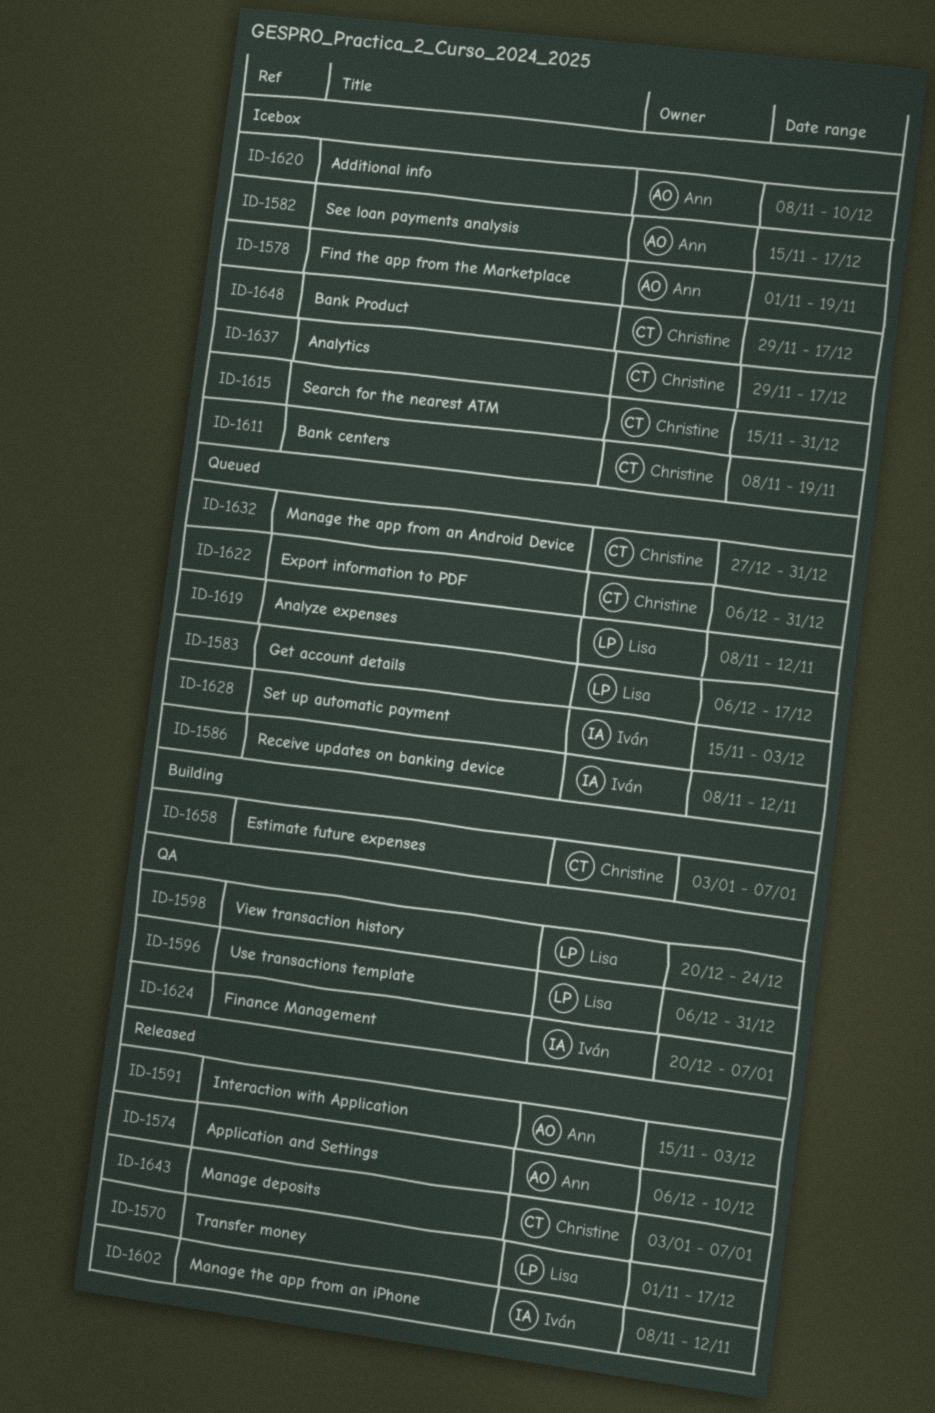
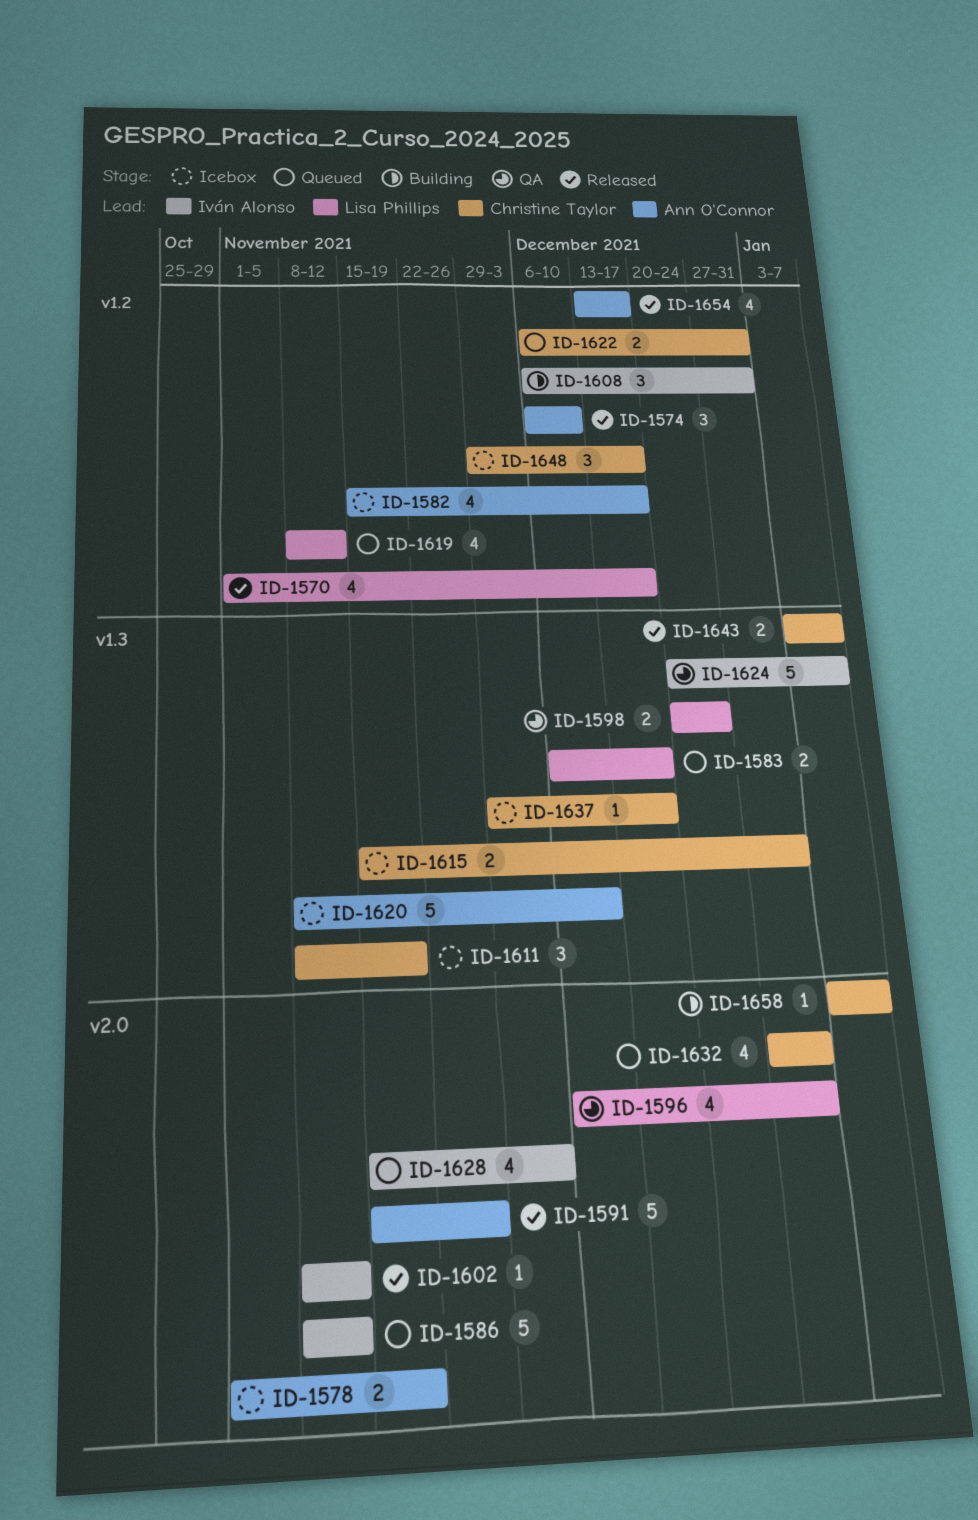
ID-1591, due: Dec 3 -> Nov 26
ID-1608: none -> present
ID-1654: none -> present

